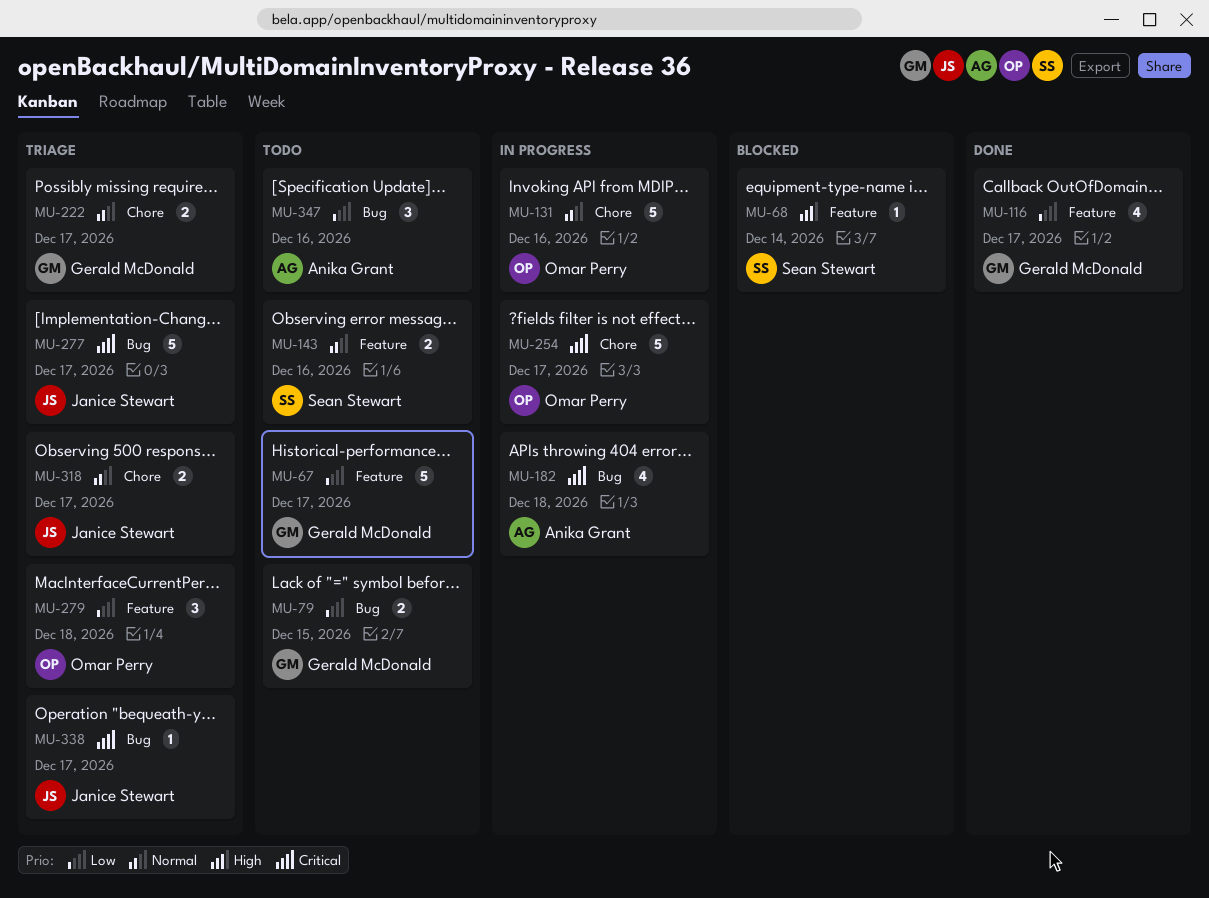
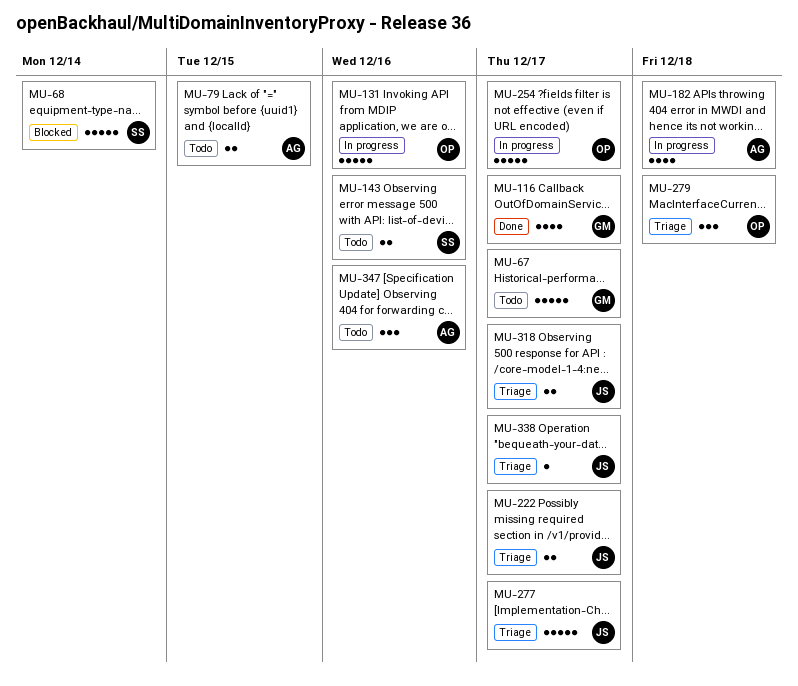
MU-68, estimate: 1 -> 5
MU-79, owner: Gerald McDonald -> Anika Grant
MU-222, owner: Gerald McDonald -> Janice Stewart

